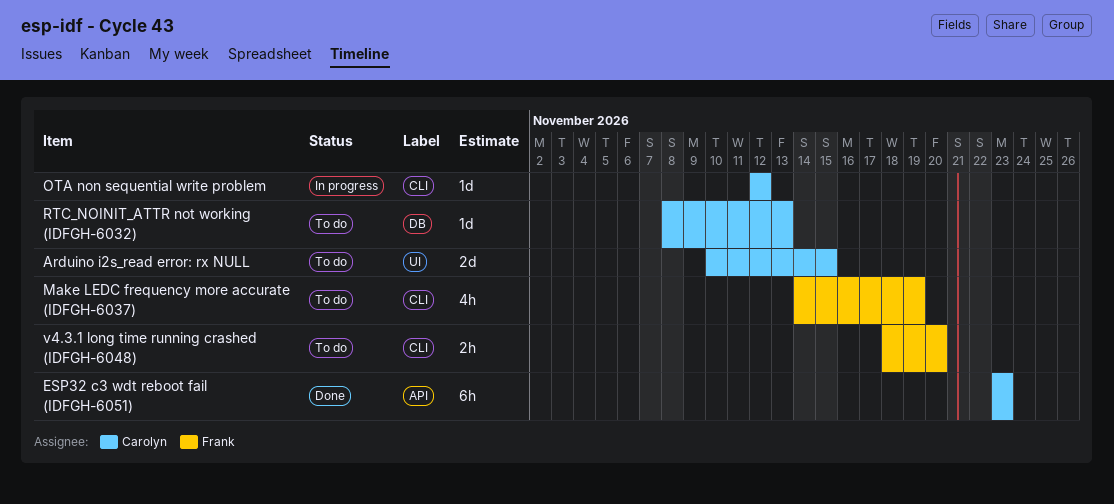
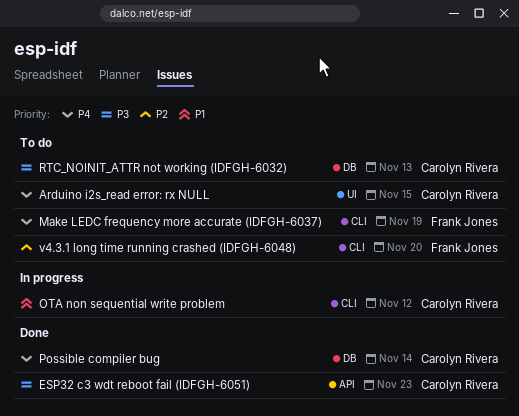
Possible compiler bug: none -> present

